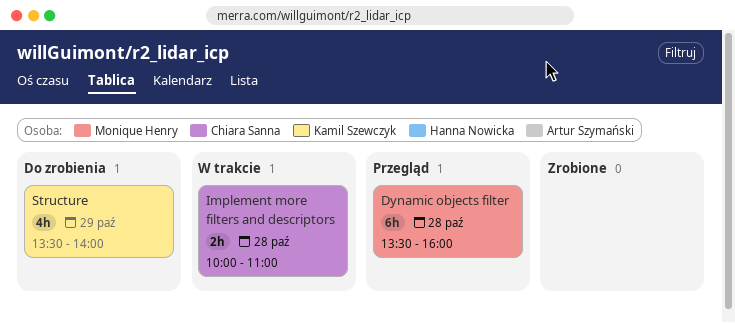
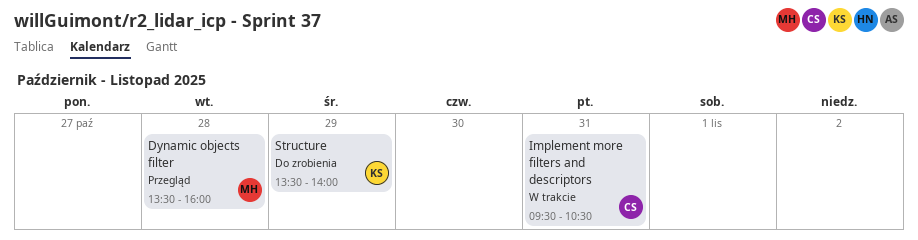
Implement more filters and descriptors, day: Oct 28 -> Oct 31
Implement more filters and descriptors, begins: 10:00 -> 09:30
Implement more filters and descriptors, ends: 11:00 -> 10:30

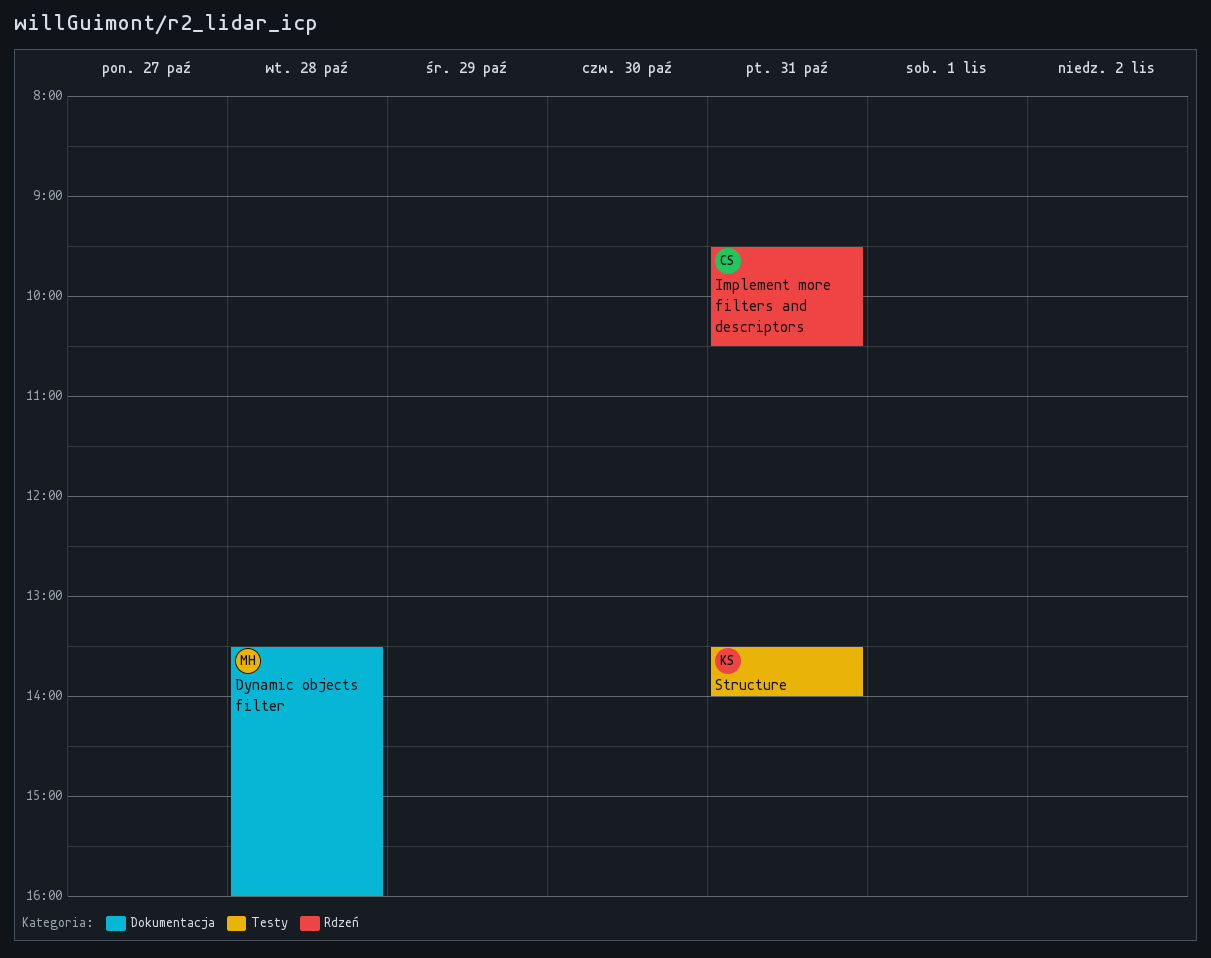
Structure, day: Oct 29 -> Oct 31

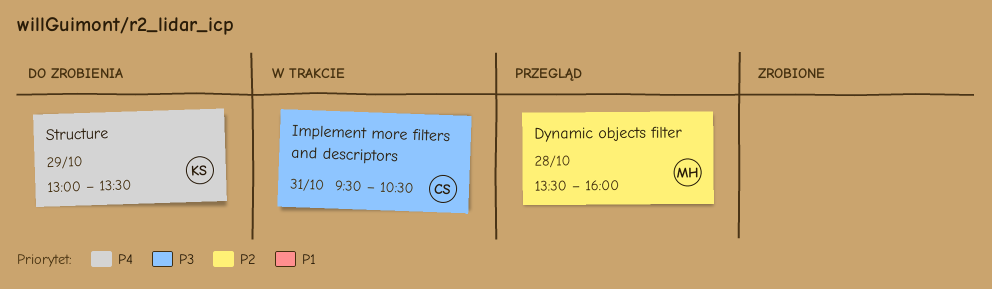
Structure, day: Oct 31 -> Oct 29
Structure, begins: 13:30 -> 13:00
Structure, ends: 14:00 -> 13:30

